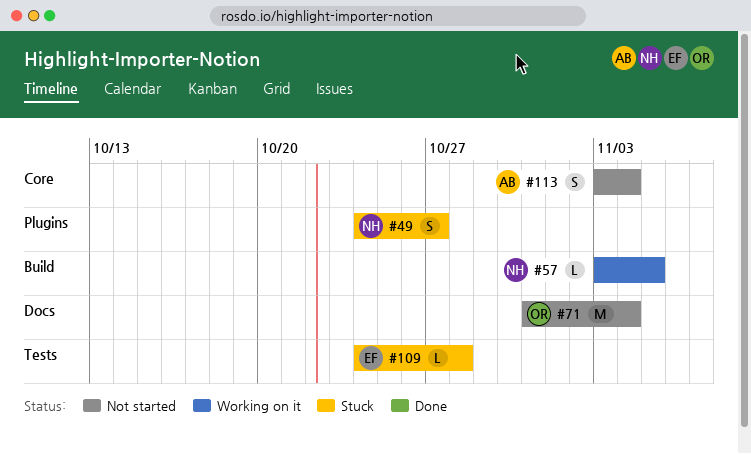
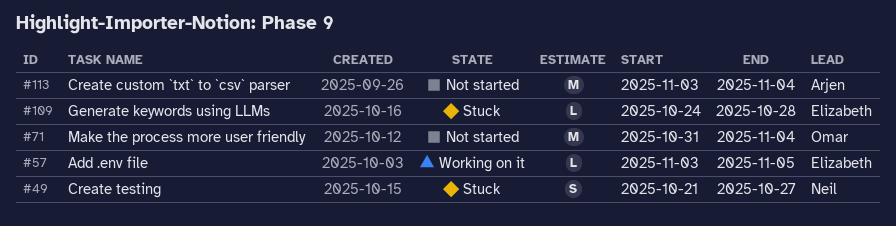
#49, start: Oct 24 -> Oct 21
#57, owner: Neil -> Elizabeth
#113, estimate: S -> M

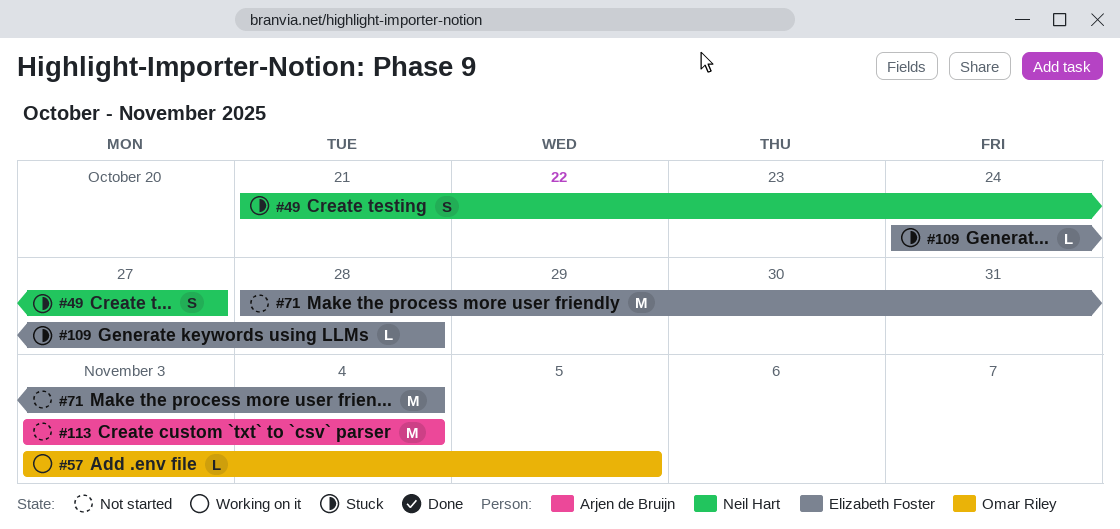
#57, owner: Elizabeth Foster -> Omar Riley
#71, owner: Omar Riley -> Elizabeth Foster
#71, start: Oct 31 -> Oct 28

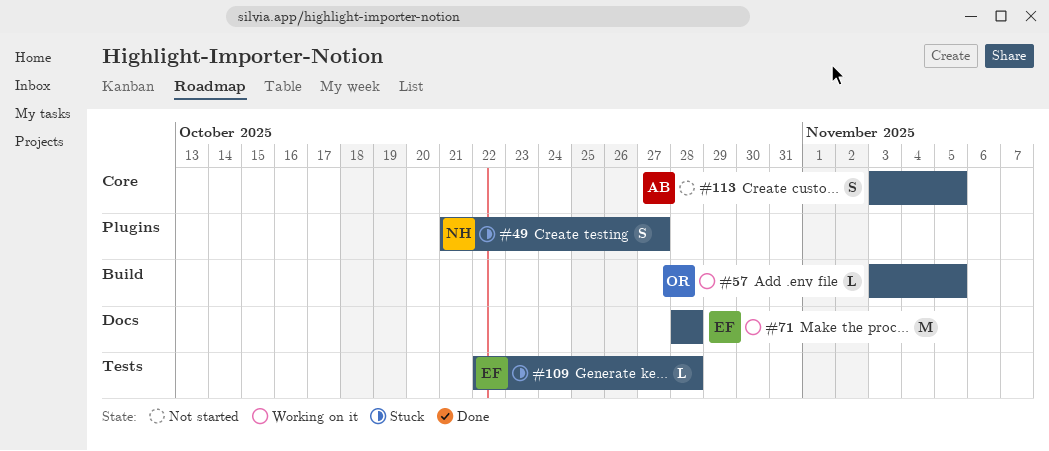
#71, status: Not started -> Working on it
#71, due: Nov 4 -> Oct 28
#109, start: Oct 24 -> Oct 22
#113, estimate: M -> S
#113, due: Nov 4 -> Nov 5

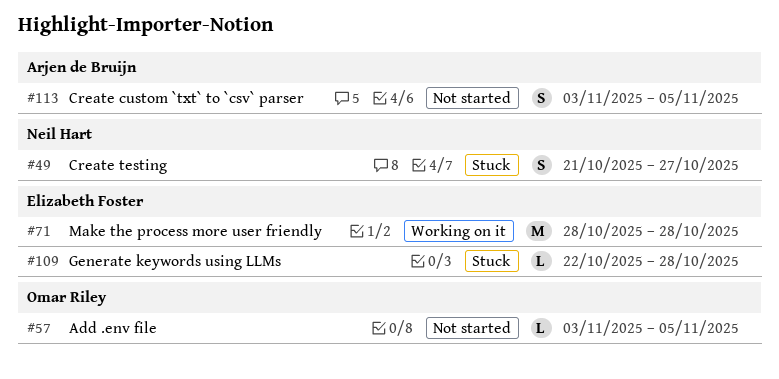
#57, status: Working on it -> Not started

